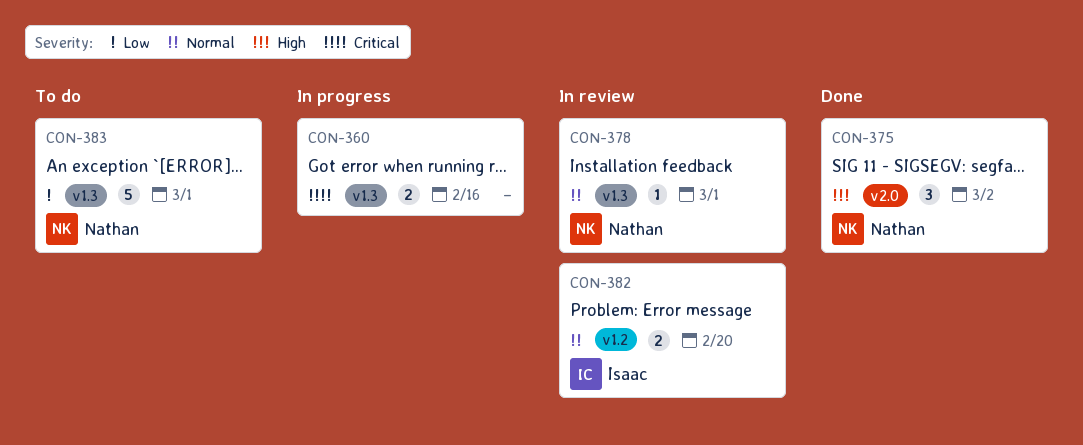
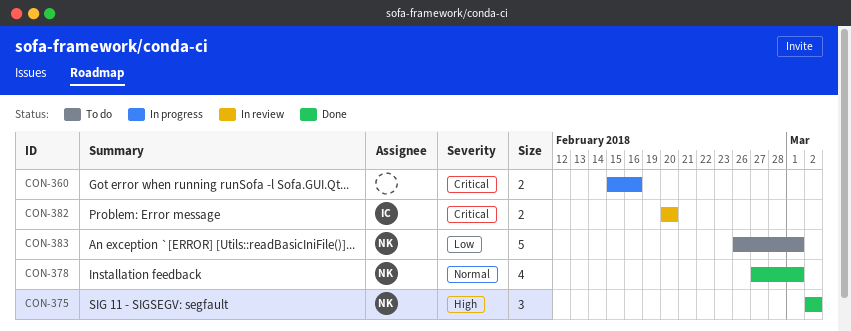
CON-378, status: In review -> Done
CON-378, estimate: 1 -> 4
CON-382, priority: Normal -> Critical

